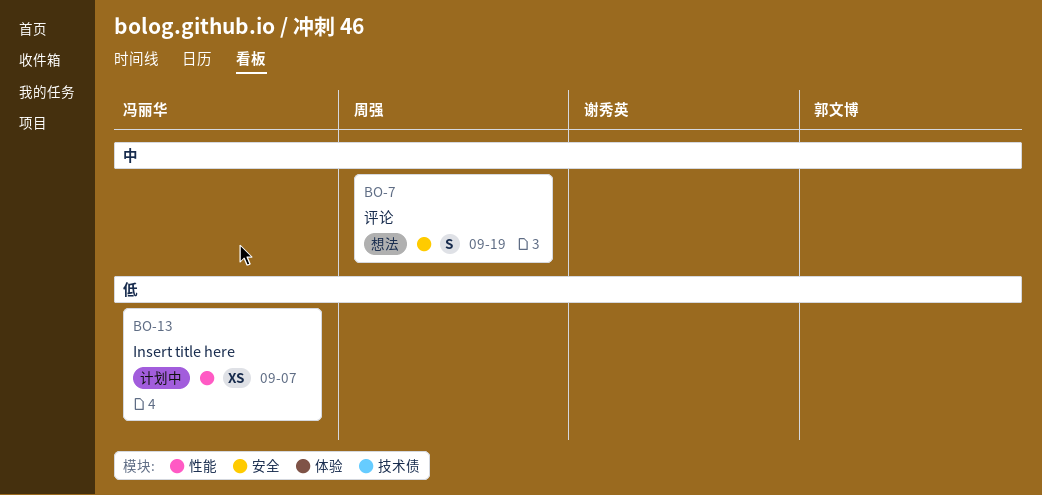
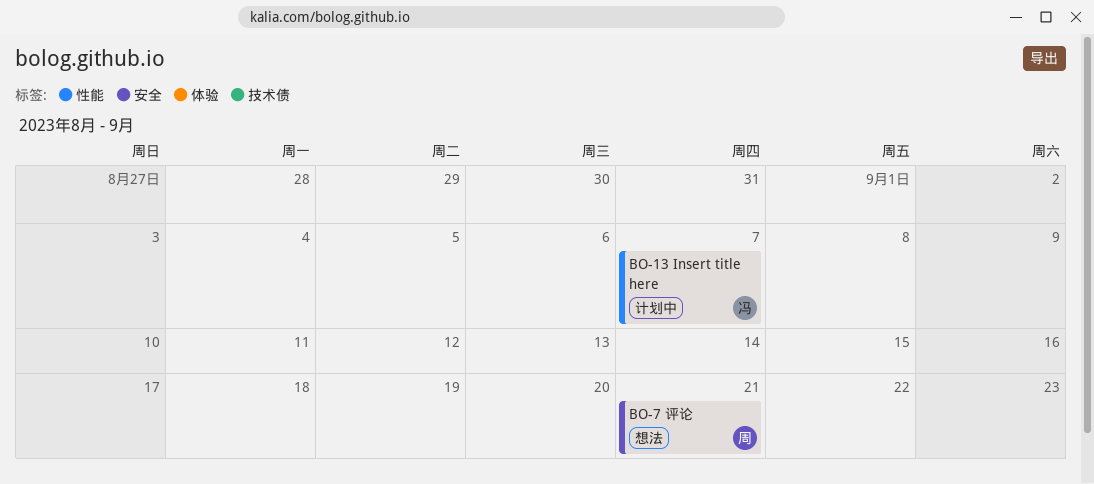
BO-7, due: Sep 19 -> Sep 21

